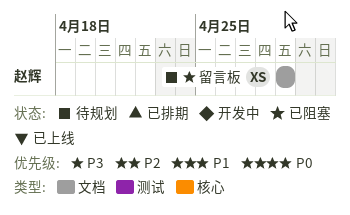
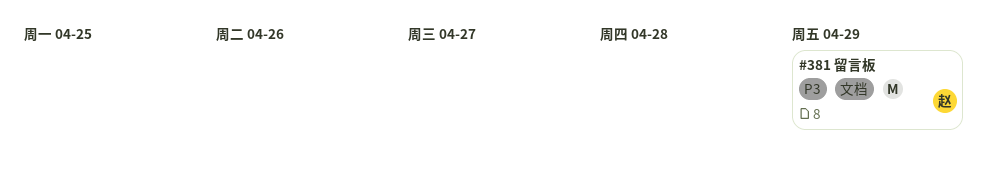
留言板, estimate: XS -> M

